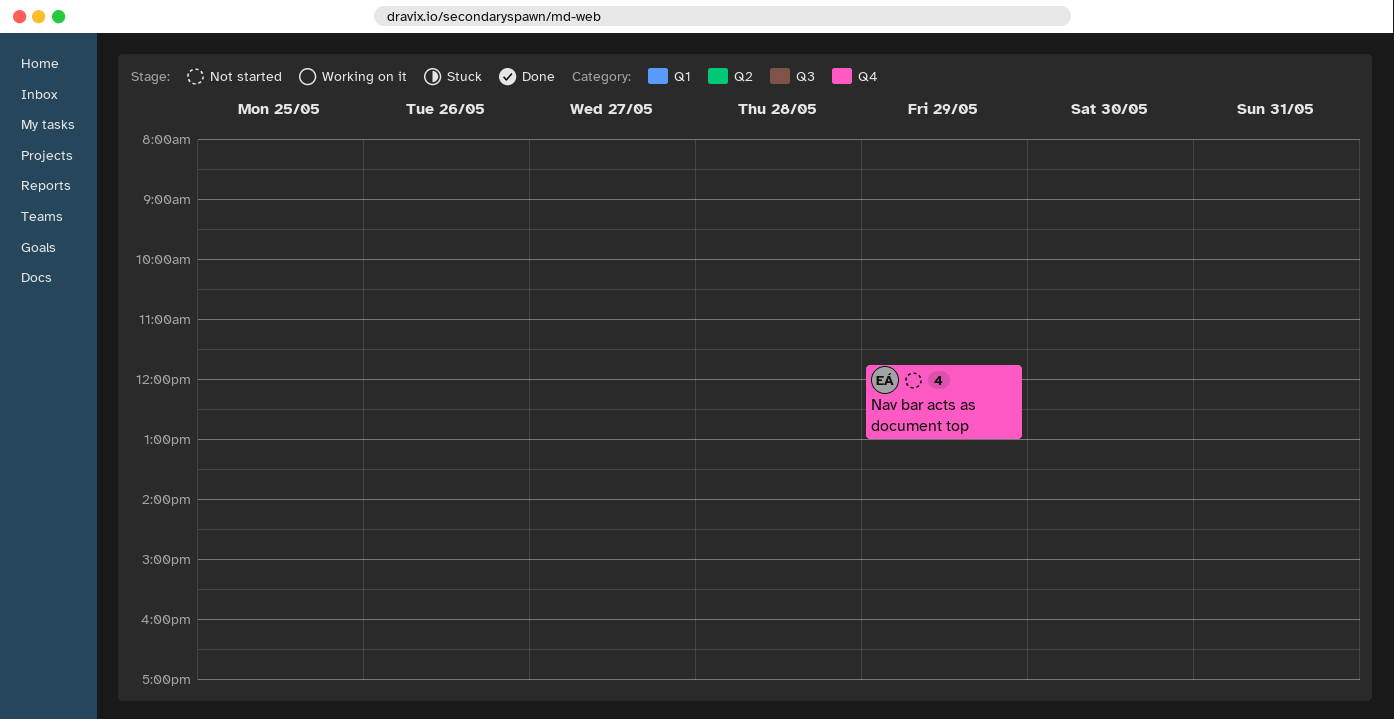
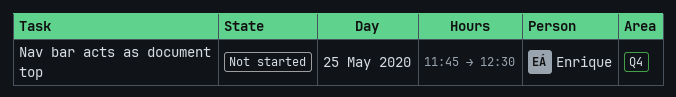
Nav bar acts as document top, day: May 29 -> May 25
Nav bar acts as document top, ends: 13:00 -> 12:30

